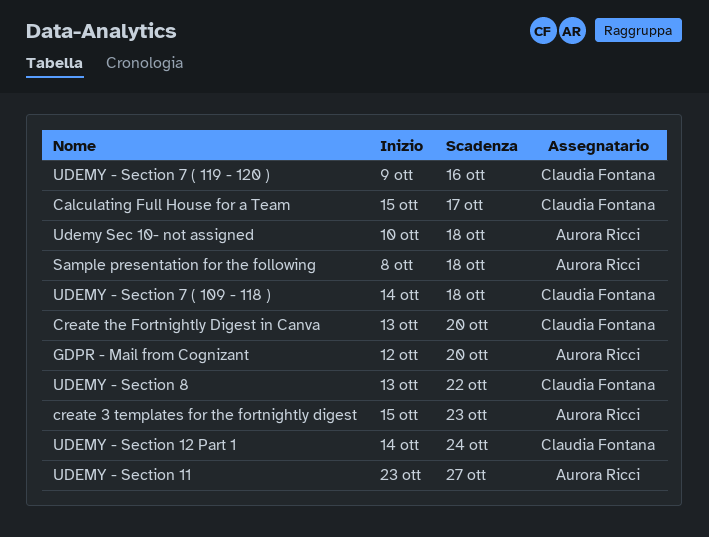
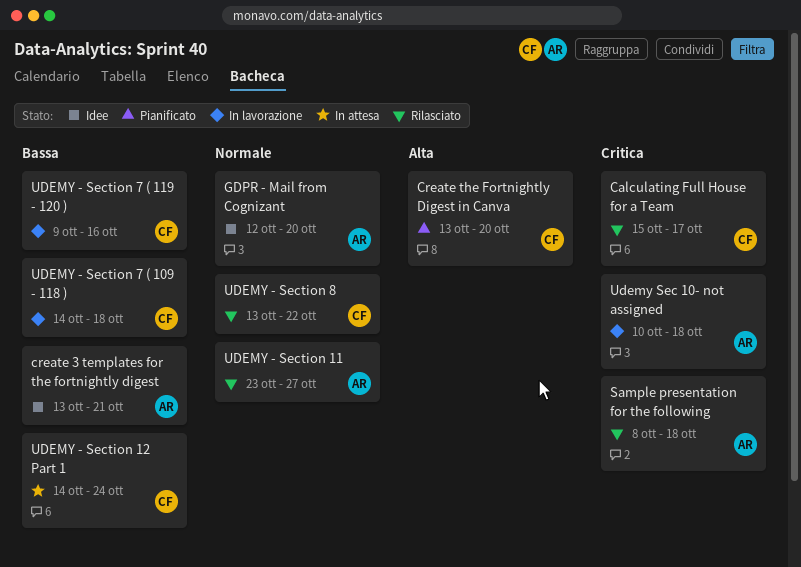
create 3 templates for the fortnightly digest, start: Oct 15 -> Oct 13
create 3 templates for the fortnightly digest, due: Oct 23 -> Oct 21

